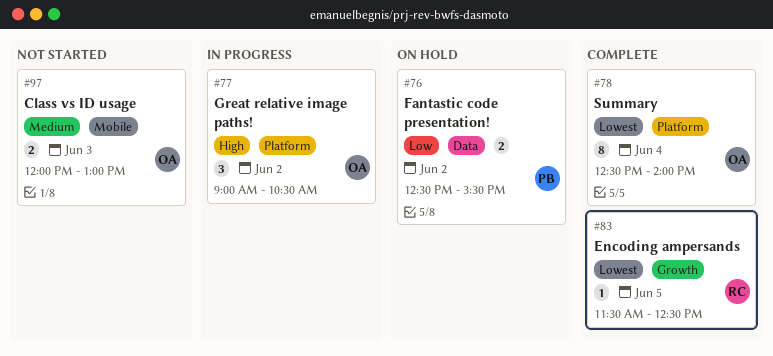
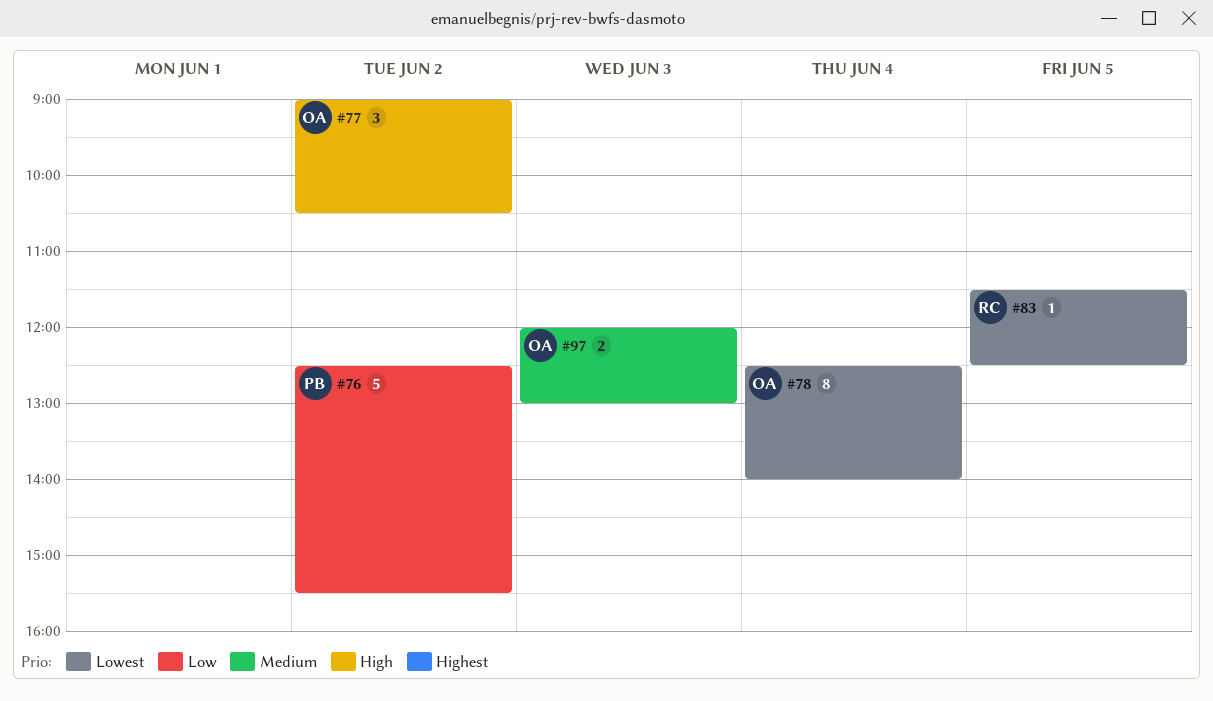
#76, estimate: 2 -> 5

